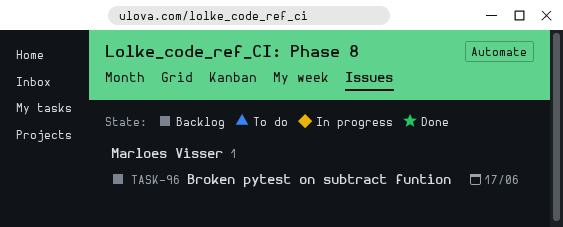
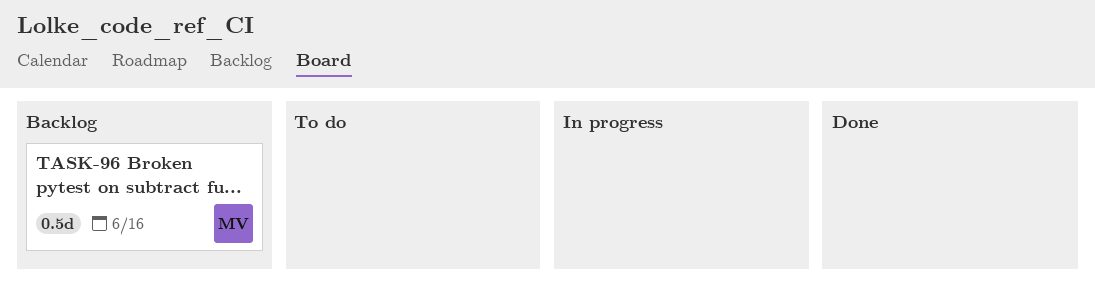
TASK-96, due: Jun 17 -> Jun 16

